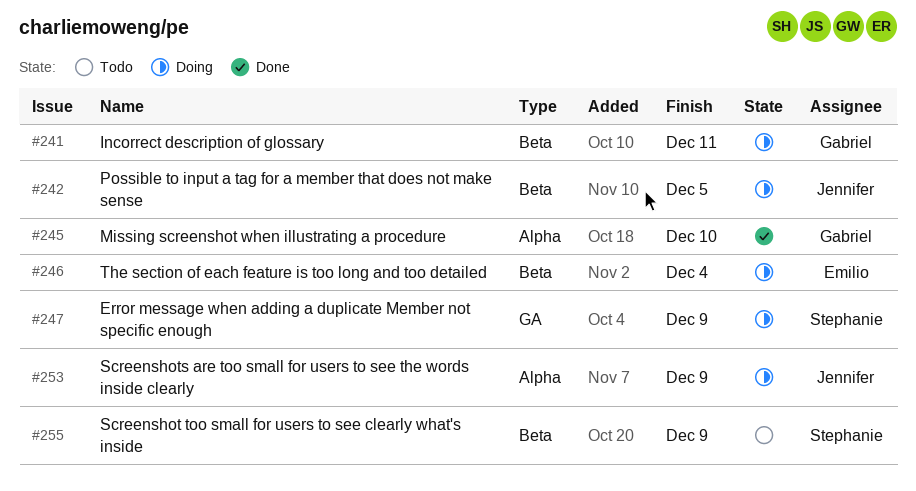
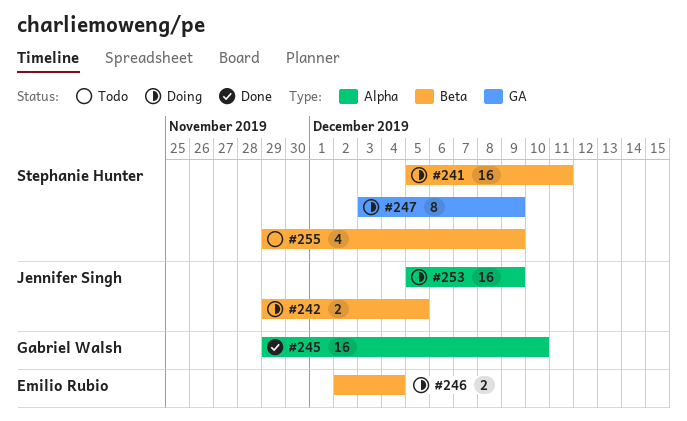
#241, owner: Gabriel Walsh -> Stephanie Hunter

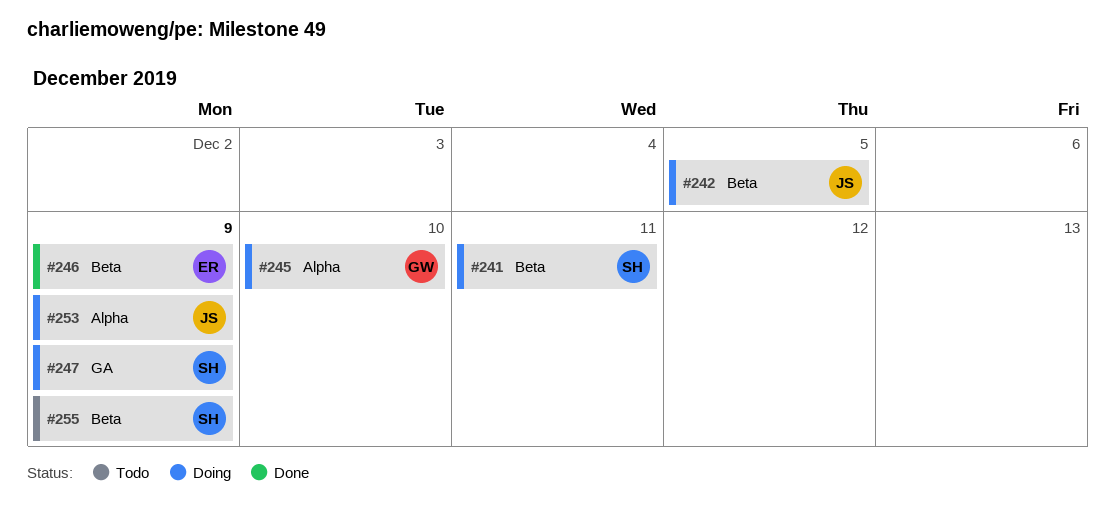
#245, status: Done -> Doing
#246, status: Doing -> Done
#246, due: Dec 4 -> Dec 9

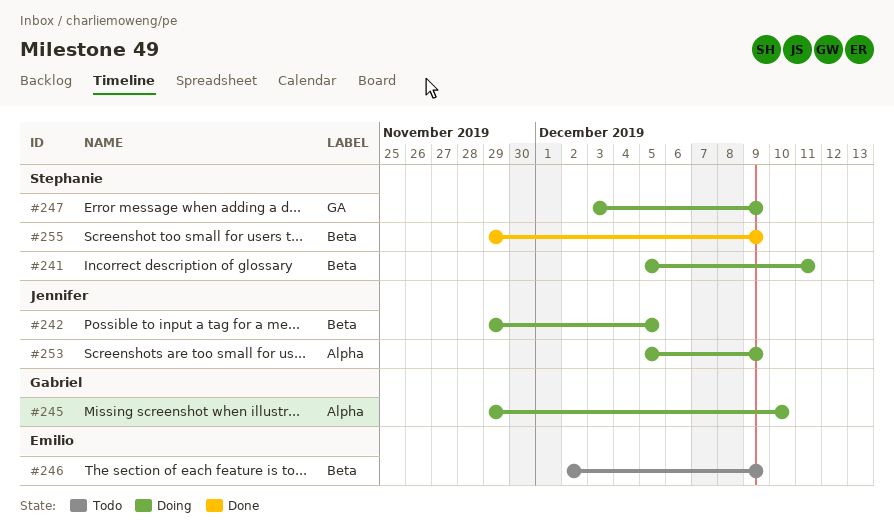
#246, status: Done -> Todo
#255, status: Todo -> Done

